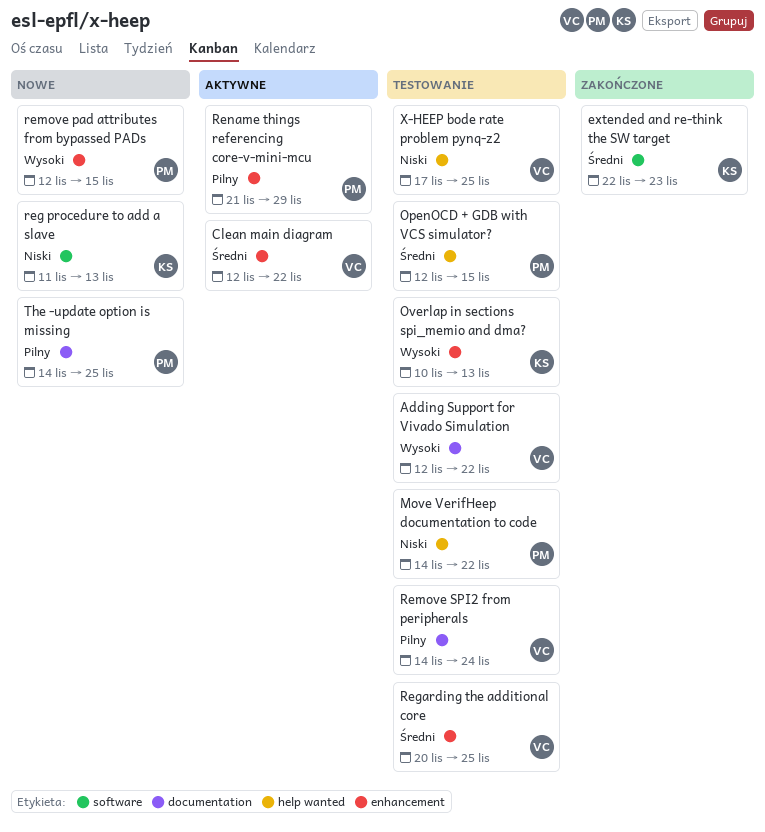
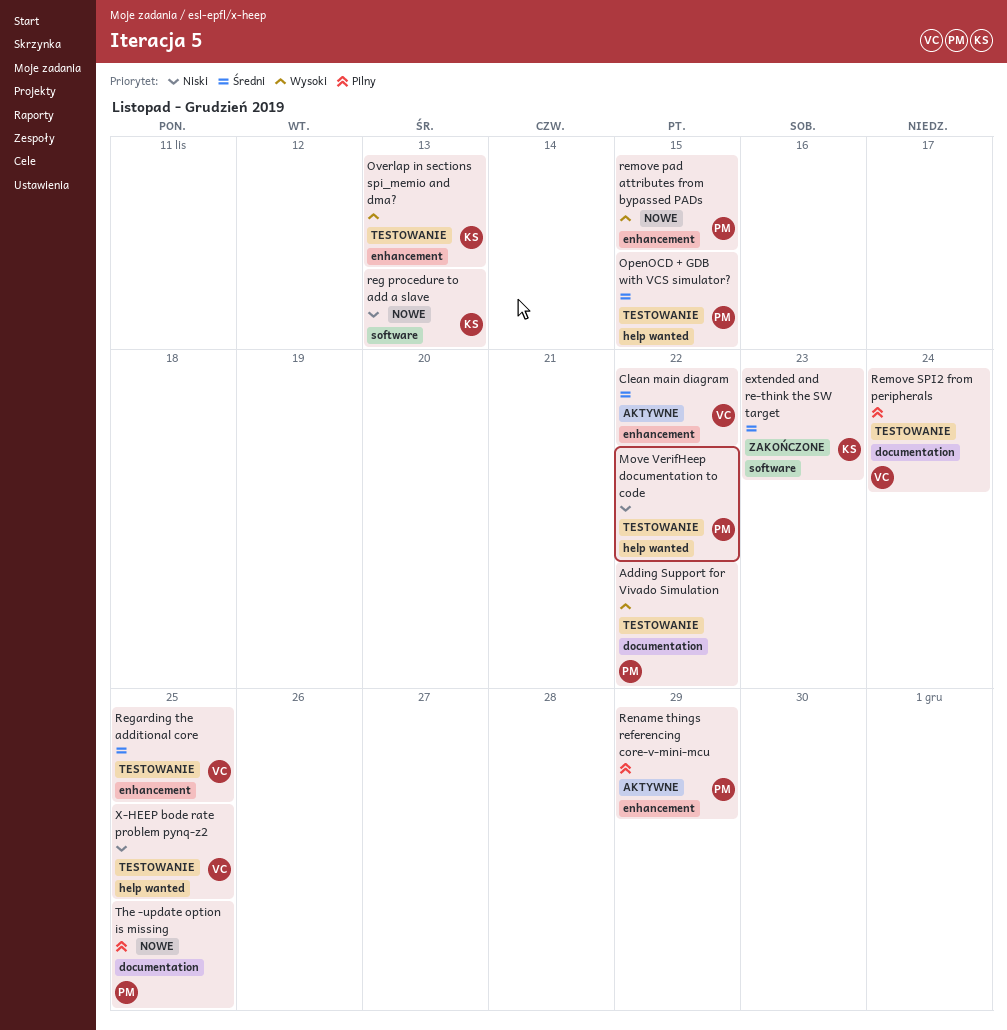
Adding Support for Vivado Simulation, owner: VC -> PM

